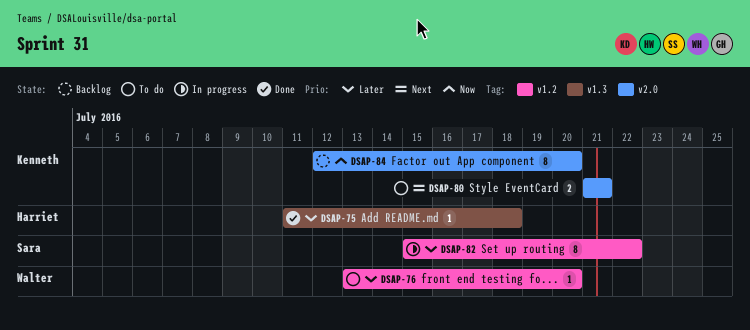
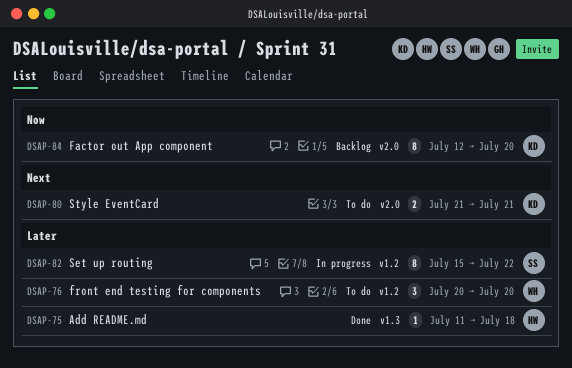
DSAP-76, estimate: 1 -> 3
DSAP-76, start: Jul 13 -> Jul 20

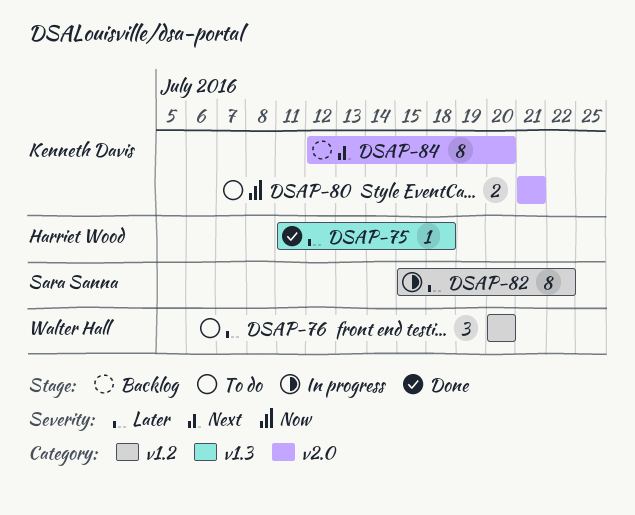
DSAP-80, priority: Next -> Now
DSAP-84, priority: Now -> Next

